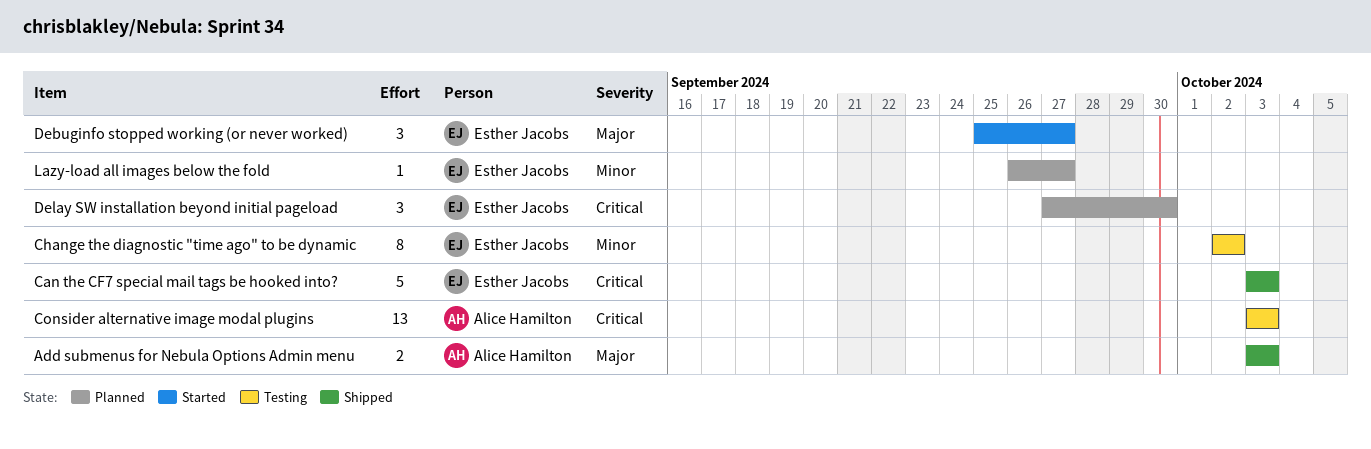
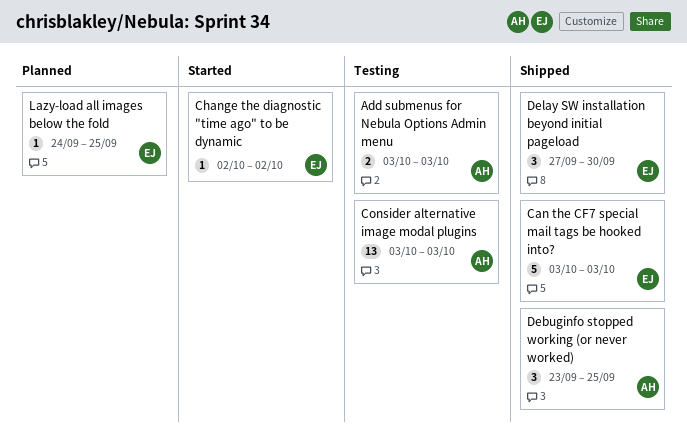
Add submenus for Nebula Options Admin menu, status: Shipped -> Testing
Change the diagnostic "time ago" to be dynamic, status: Testing -> Started
Change the diagnostic "time ago" to be dynamic, estimate: 8 -> 1
Debuginfo stopped working (or never worked), status: Started -> Shipped
Debuginfo stopped working (or never worked), owner: Esther Jacobs -> Alice Hamilton
Debuginfo stopped working (or never worked), start: Sep 25 -> Sep 23
Debuginfo stopped working (or never worked), due: Sep 27 -> Sep 25
Delay SW installation beyond initial pageload, status: Planned -> Shipped
Lazy-load all images below the fold, start: Sep 26 -> Sep 24
Lazy-load all images below the fold, due: Sep 27 -> Sep 25

